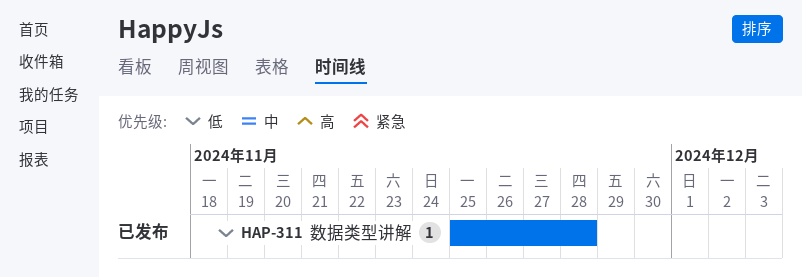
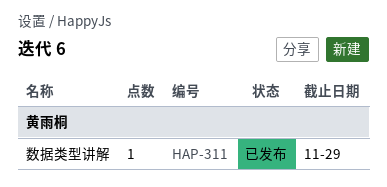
HAP-311, due: Nov 28 -> Nov 29

